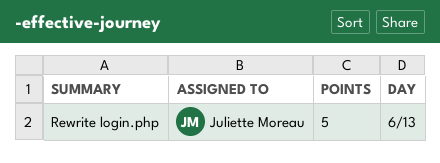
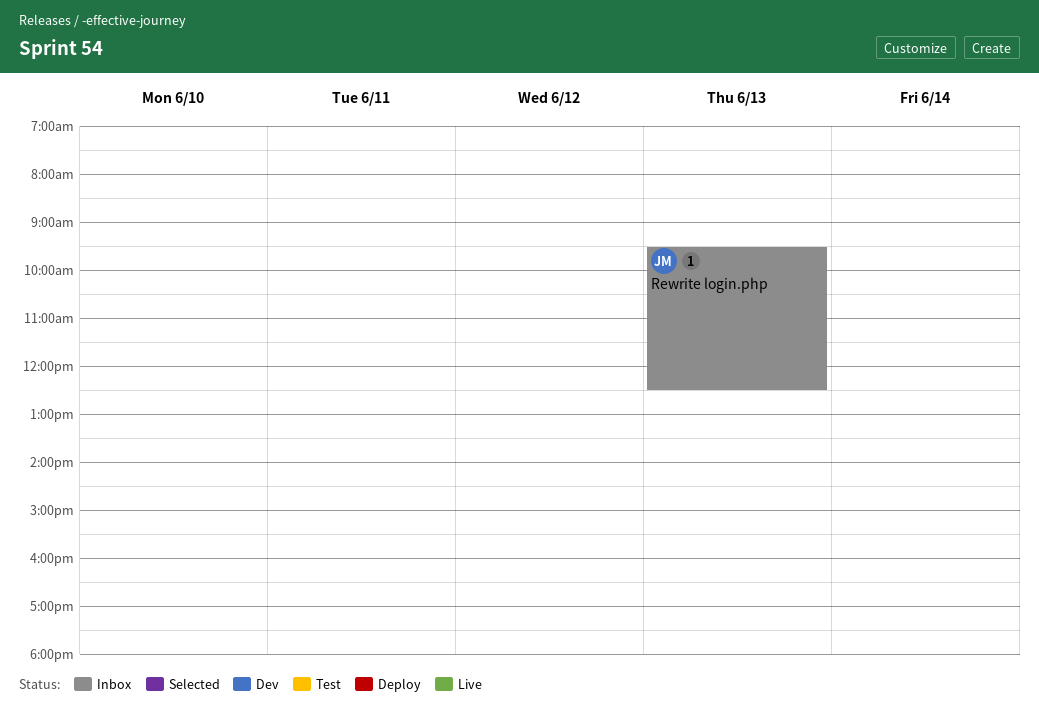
Rewrite login.php, estimate: 5 -> 1

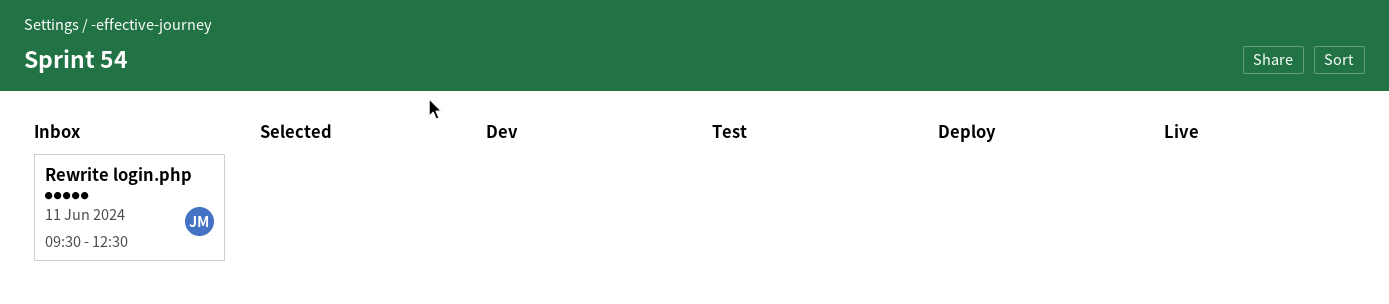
Rewrite login.php, estimate: 1 -> 5
Rewrite login.php, day: Jun 13 -> Jun 11

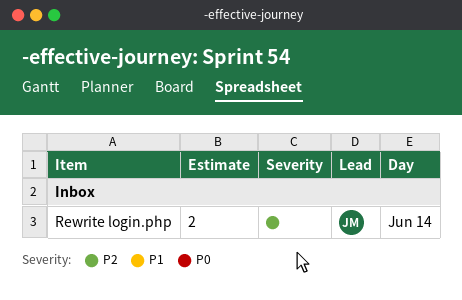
Rewrite login.php, estimate: 5 -> 2
Rewrite login.php, day: Jun 11 -> Jun 14

